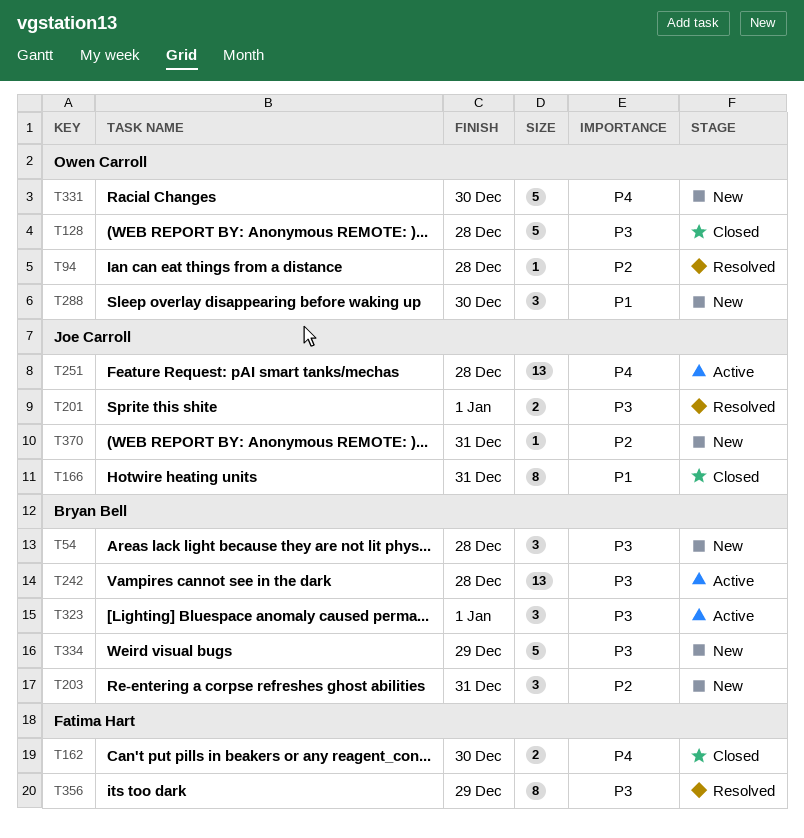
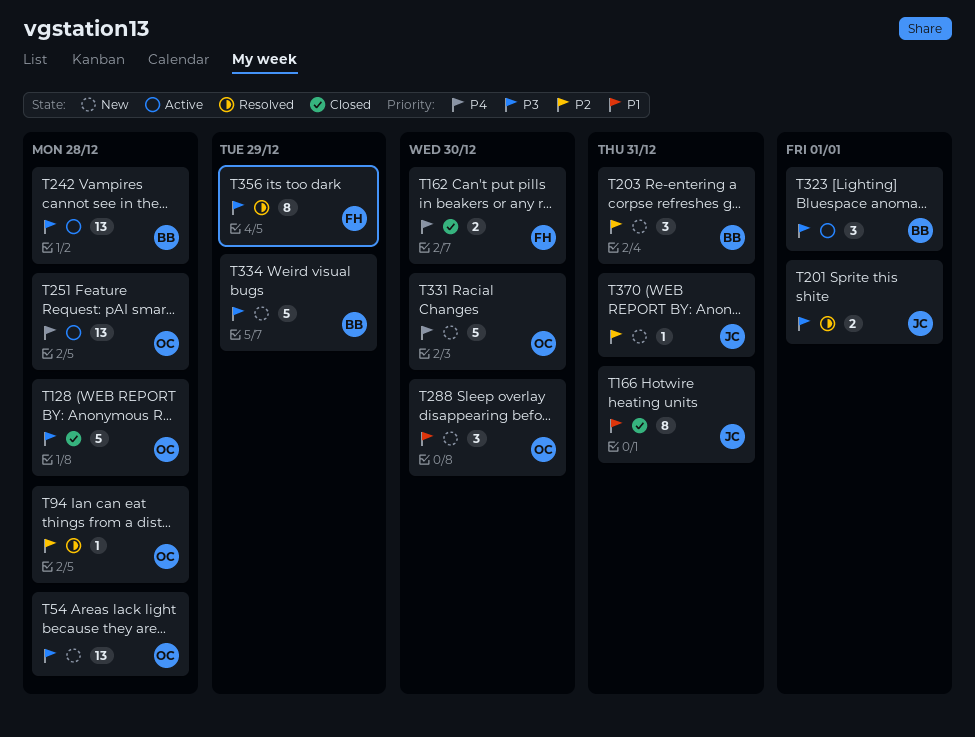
T54, owner: Bryan Bell -> Owen Carroll
T54, estimate: 3 -> 13
T251, owner: Joe Carroll -> Owen Carroll

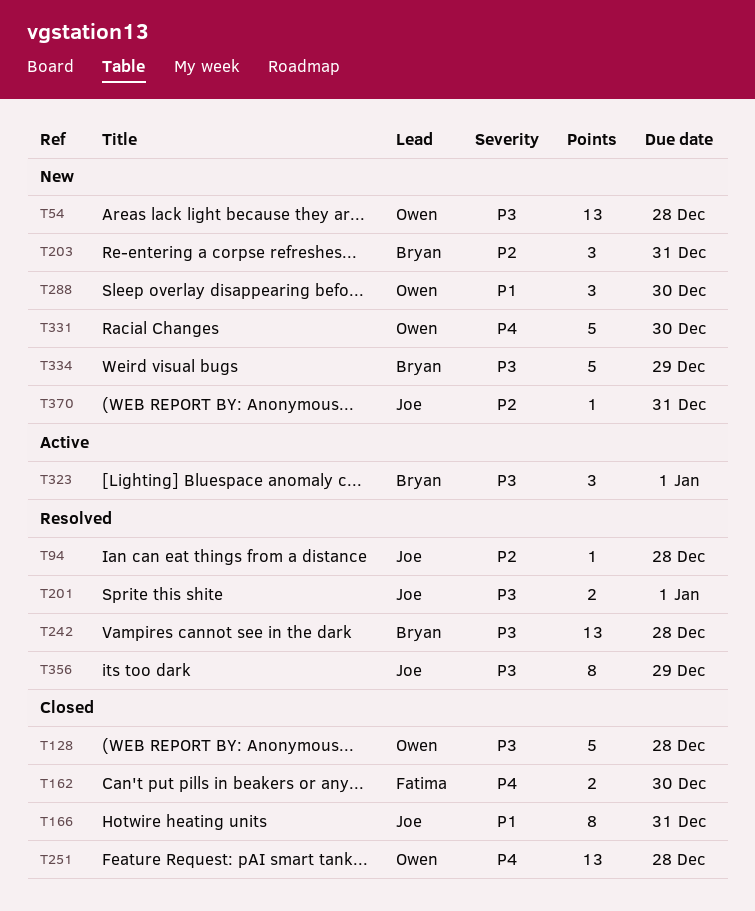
T94, owner: Owen -> Joe
T242, status: Active -> Resolved
T251, status: Active -> Closed
T356, owner: Fatima -> Joe

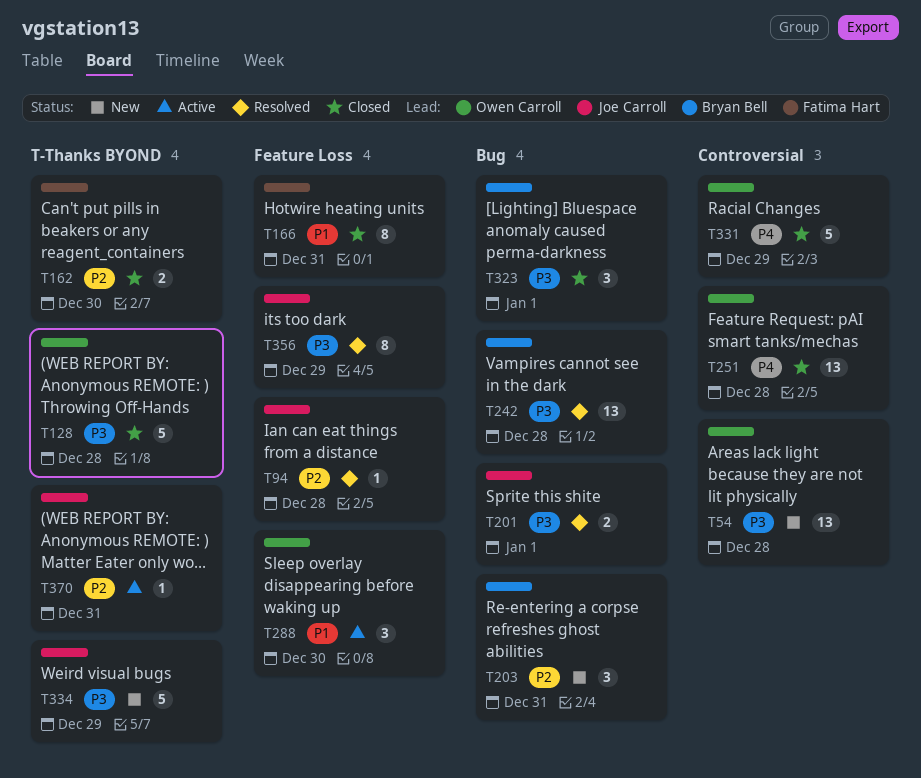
T162, priority: P4 -> P2
T166, owner: Joe Carroll -> Fatima Hart
T288, status: New -> Active
T323, status: Active -> Closed
T331, status: New -> Closed
T331, due: Dec 30 -> Dec 29
T334, owner: Bryan Bell -> Joe Carroll
T370, status: New -> Active

